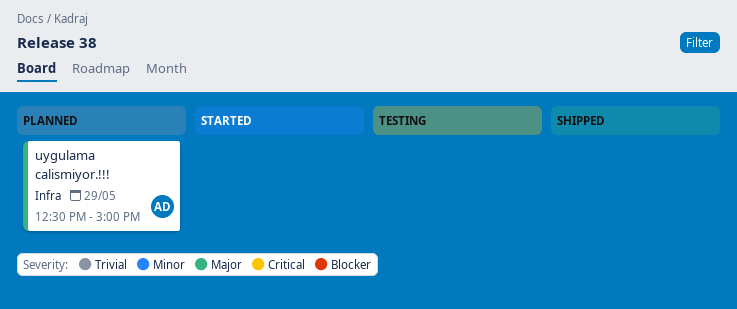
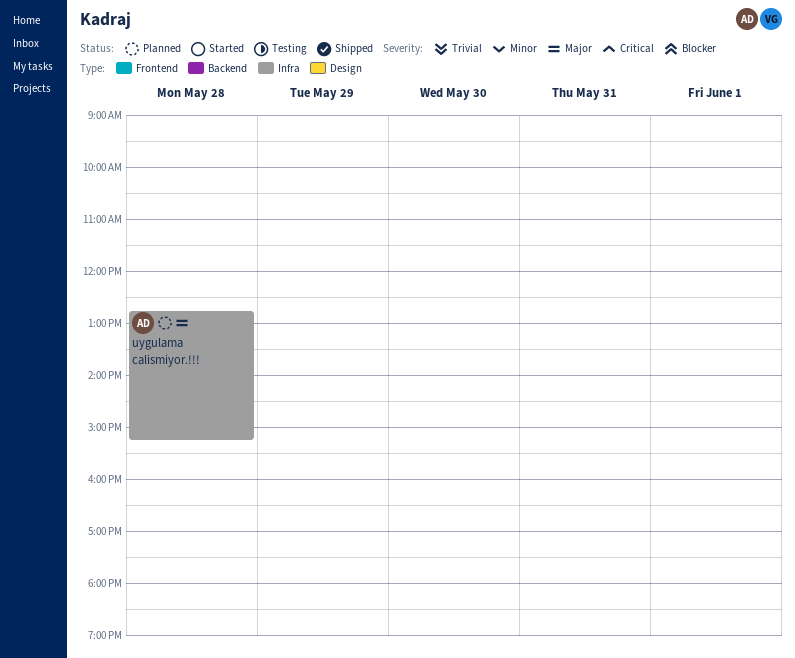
uygulama calismiyor.!!!, day: May 29 -> May 28
uygulama calismiyor.!!!, begins: 12:30 -> 12:45
uygulama calismiyor.!!!, ends: 15:00 -> 15:15

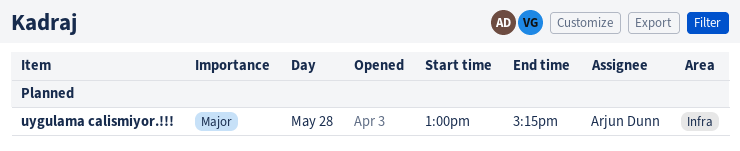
uygulama calismiyor.!!!, begins: 12:45 -> 13:00

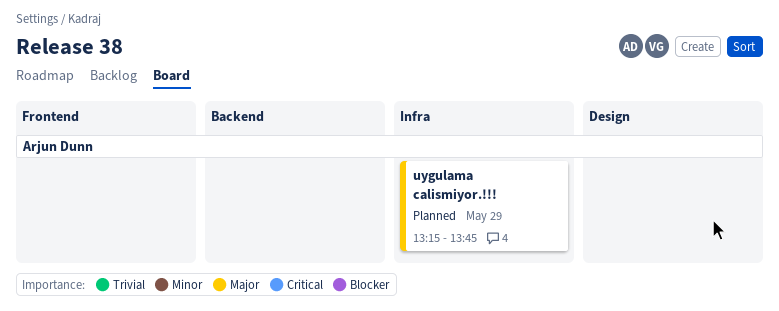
uygulama calismiyor.!!!, day: May 28 -> May 29
uygulama calismiyor.!!!, begins: 13:00 -> 13:15
uygulama calismiyor.!!!, ends: 15:15 -> 13:45

